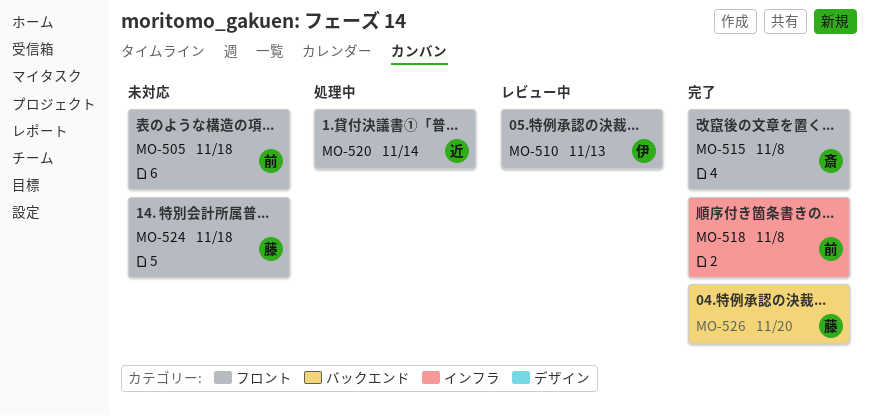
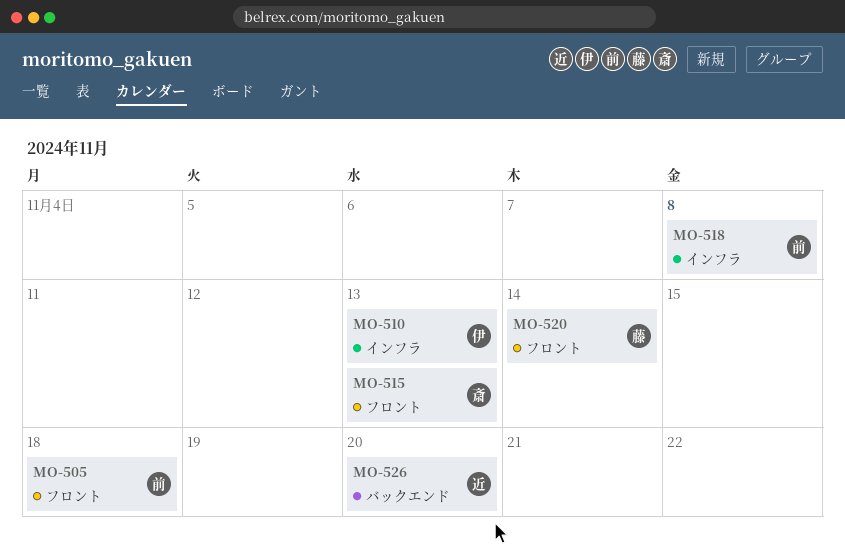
MO-510, label: フロント -> インフラ
MO-515, due: Nov 8 -> Nov 13
MO-520, owner: 近 -> 藤
MO-524: present -> none
MO-526, owner: 藤 -> 近

